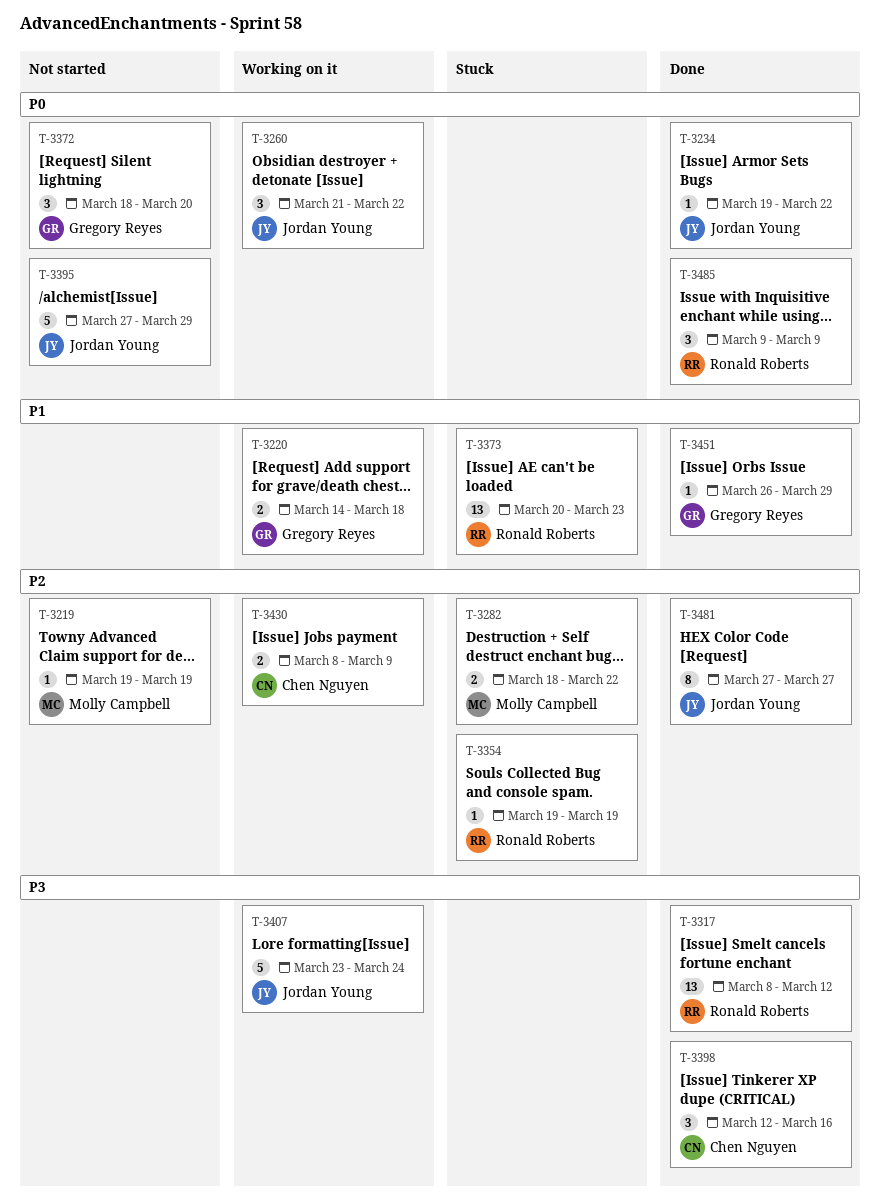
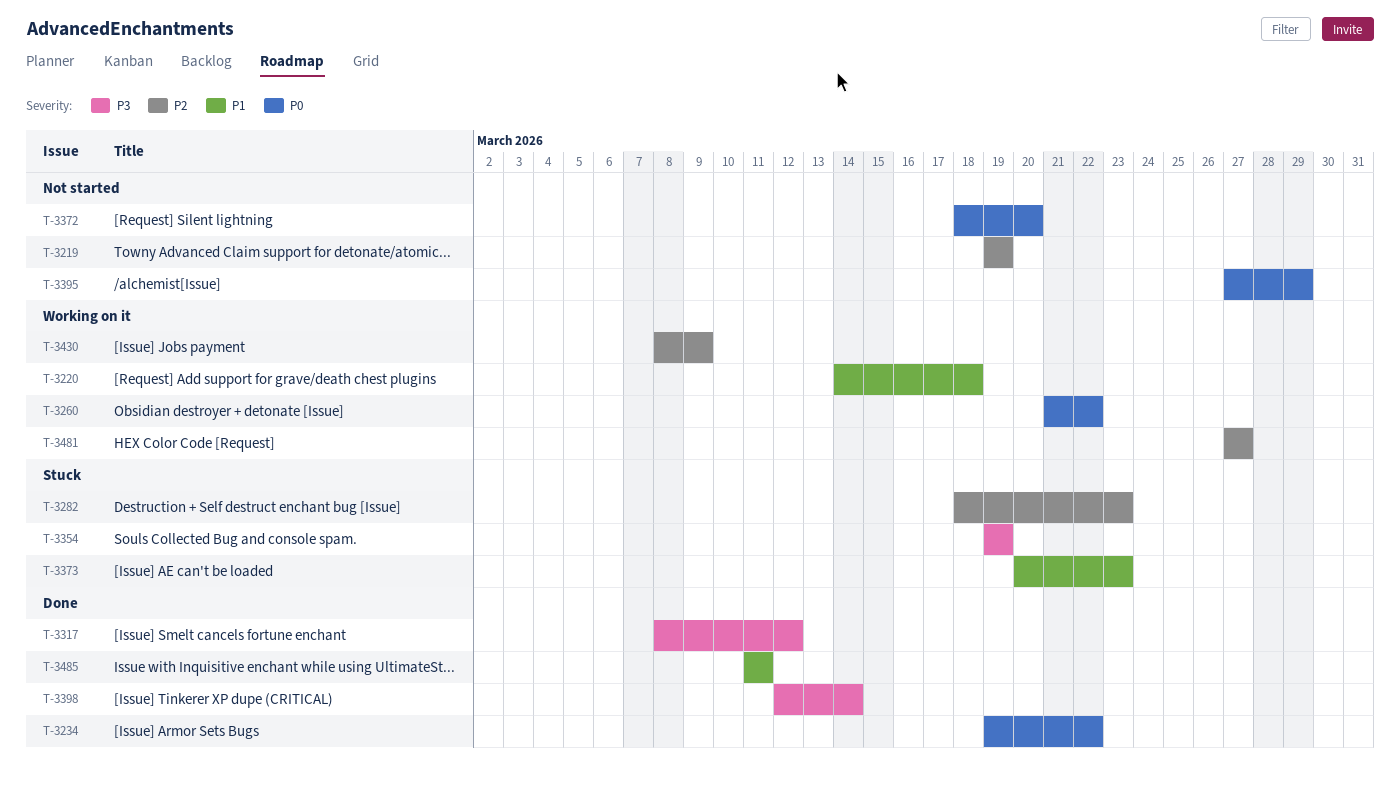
T-3282, due: Mar 22 -> Mar 23
T-3354, priority: P2 -> P3
T-3398, due: Mar 16 -> Mar 14
T-3407: present -> none
T-3451: present -> none
T-3481, status: Done -> Working on it
T-3485, priority: P0 -> P1
T-3485, start: Mar 9 -> Mar 11
T-3485, due: Mar 9 -> Mar 11

